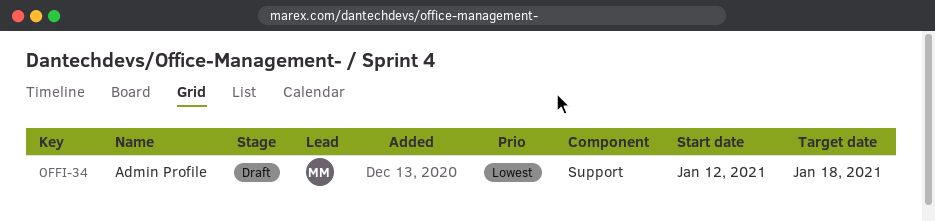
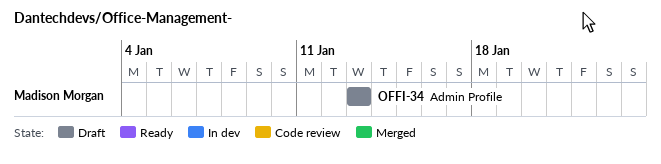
OFFI-34, start: Jan 12 -> Jan 13
OFFI-34, due: Jan 18 -> Jan 13

